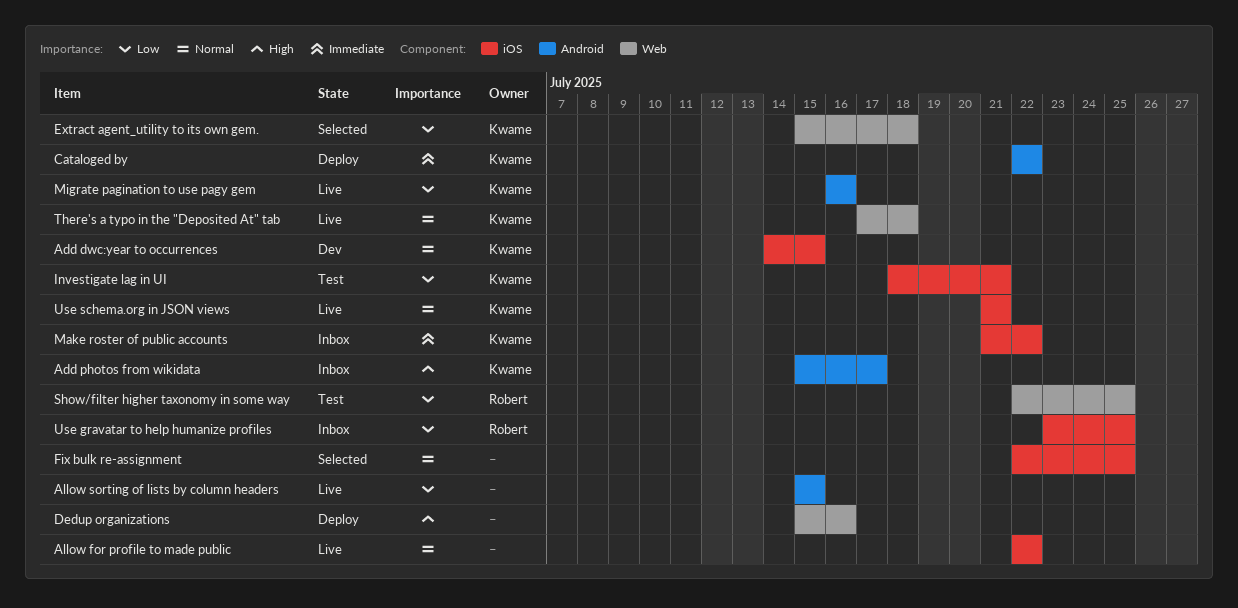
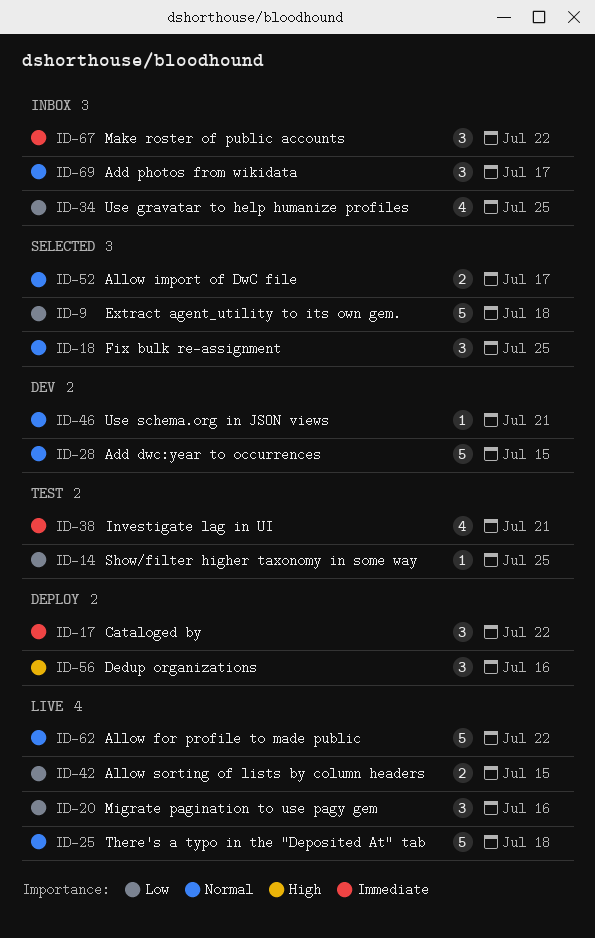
Add photos from wikidata, priority: High -> Normal
Allow import of DwC file: none -> present
Investigate lag in UI, priority: Low -> Immediate
Use schema.org in JSON views, status: Live -> Dev

